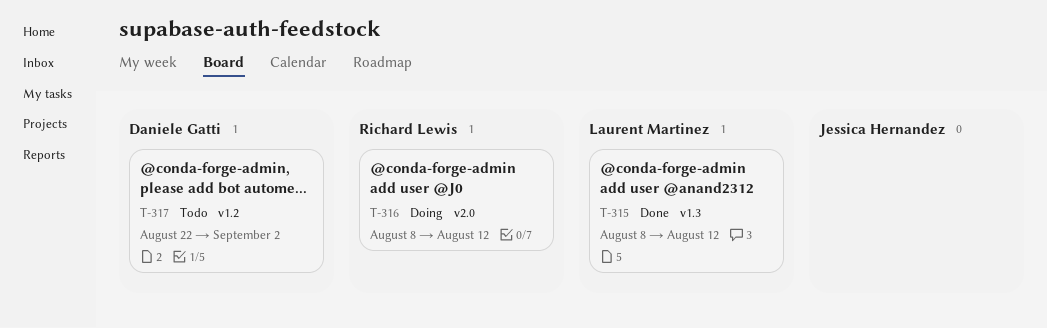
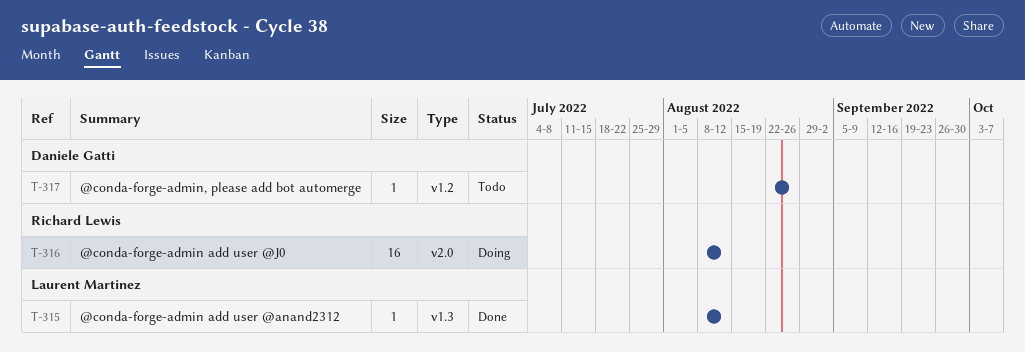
T-317, due: Sep 2 -> Aug 26

